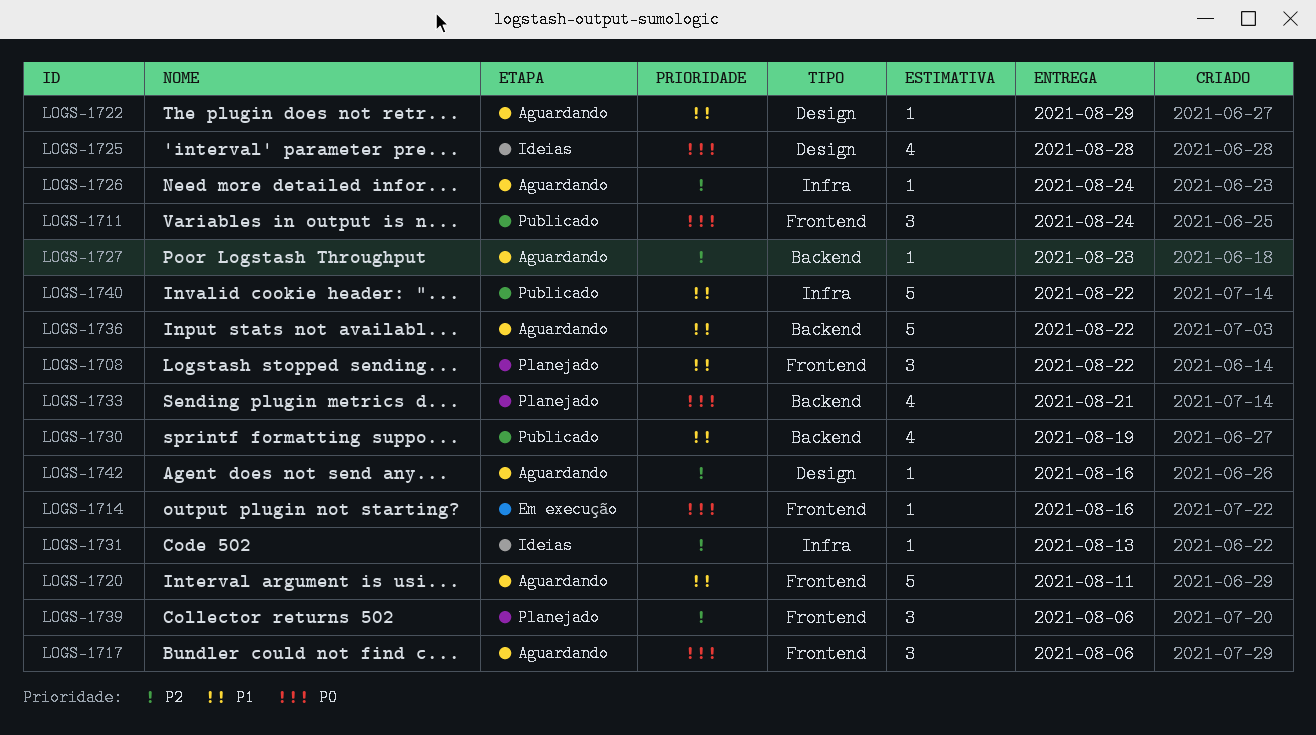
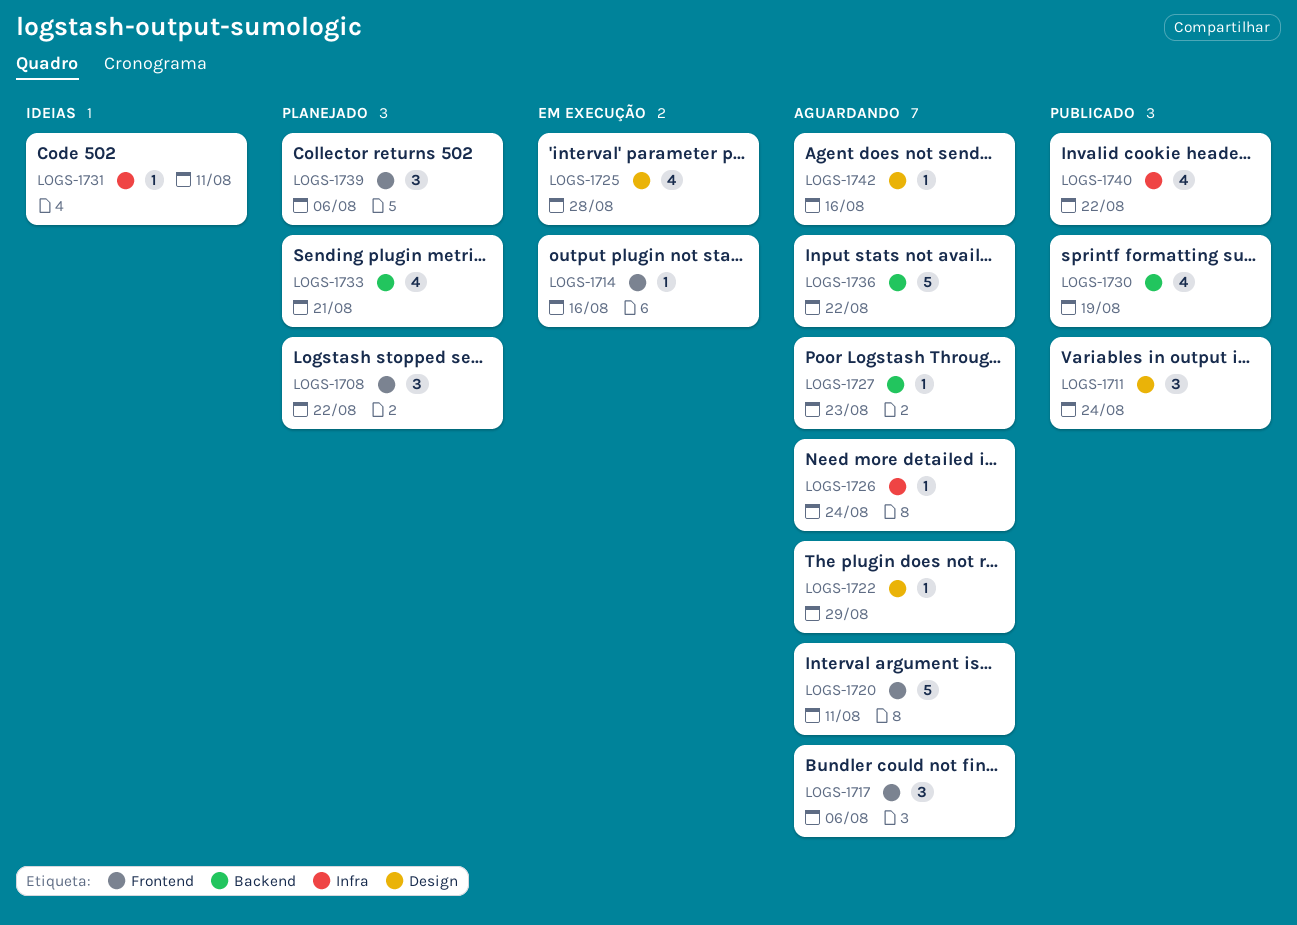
LOGS-1711, label: Frontend -> Design
LOGS-1725, status: Ideias -> Em execução
LOGS-1731, due: Aug 13 -> Aug 11
LOGS-1740, estimate: 5 -> 4

